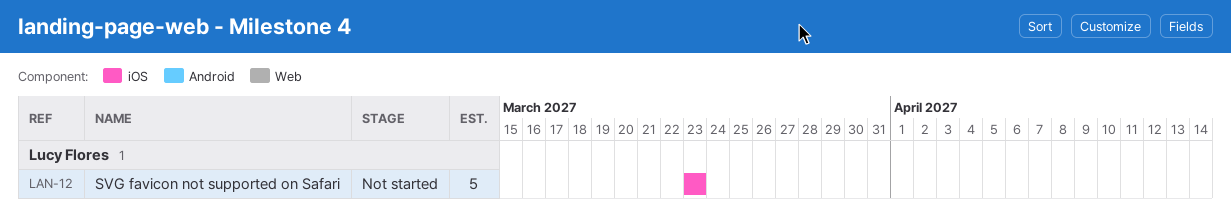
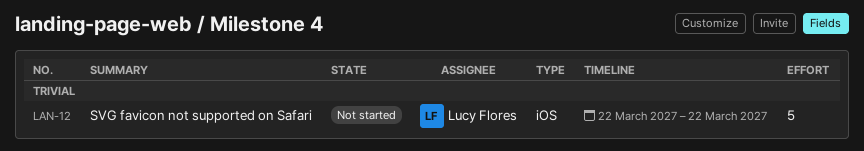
LAN-12, start: Mar 23 -> Mar 22
LAN-12, due: Mar 23 -> Mar 22

